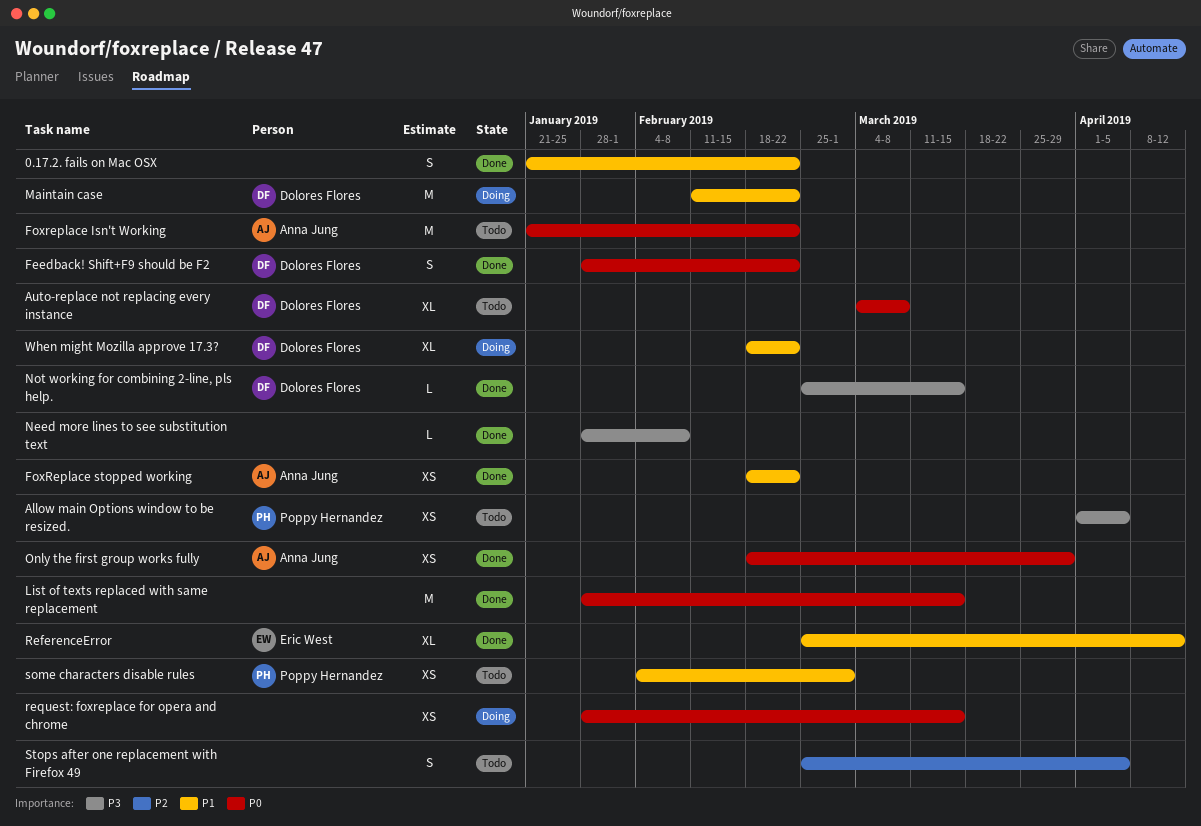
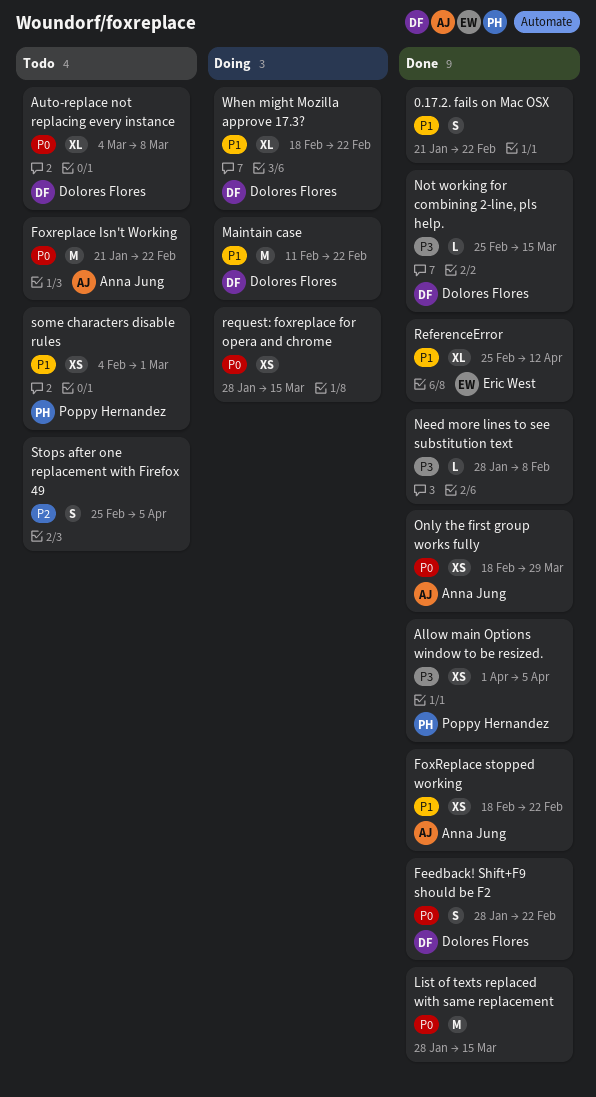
Allow main Options window to be resized., status: Todo -> Done

